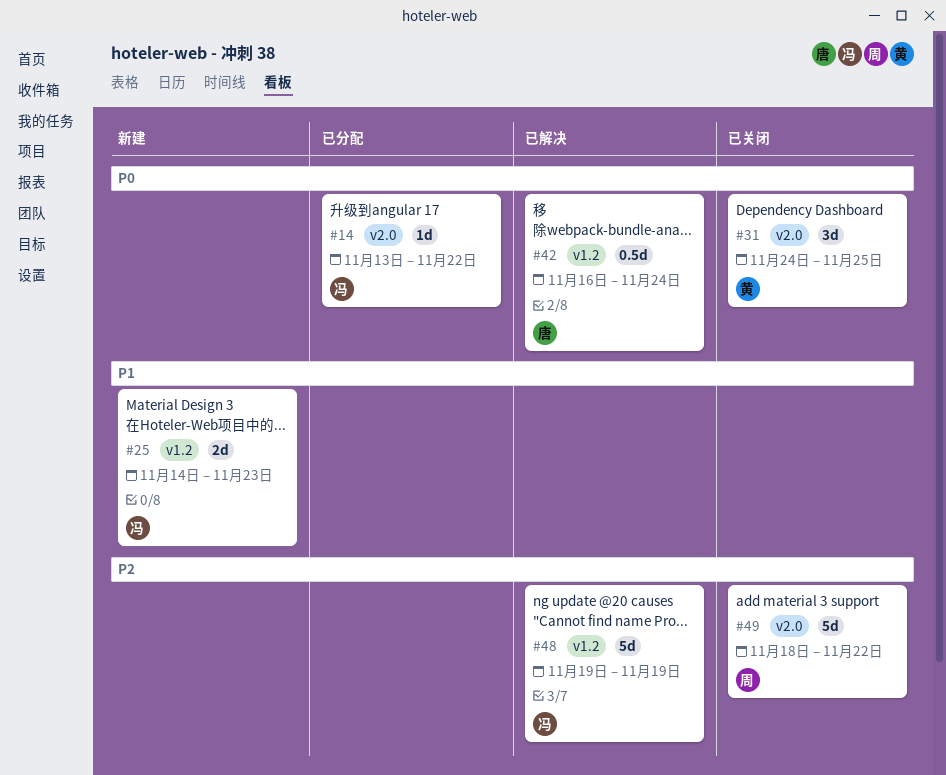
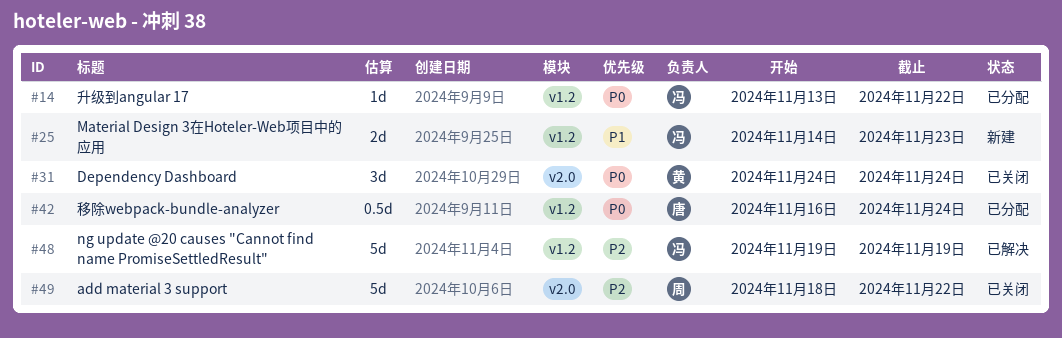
#14, label: v2.0 -> v1.2
#31, due: Nov 25 -> Nov 24
#42, status: 已解决 -> 已分配

